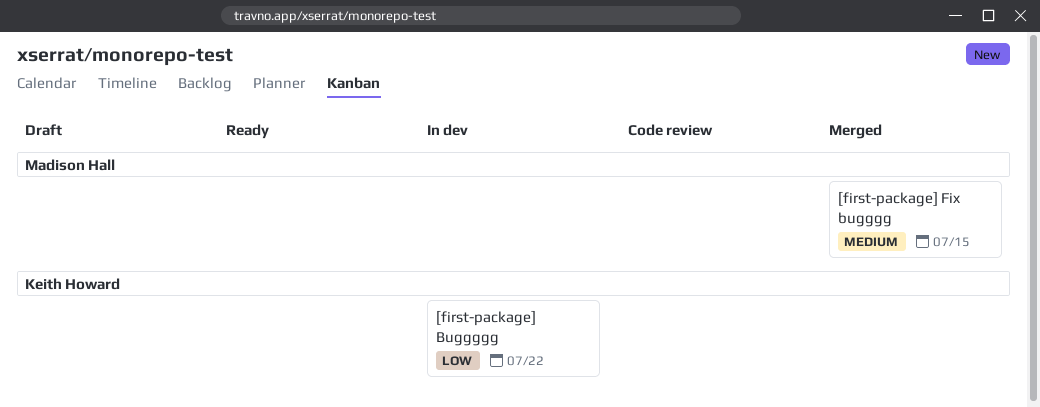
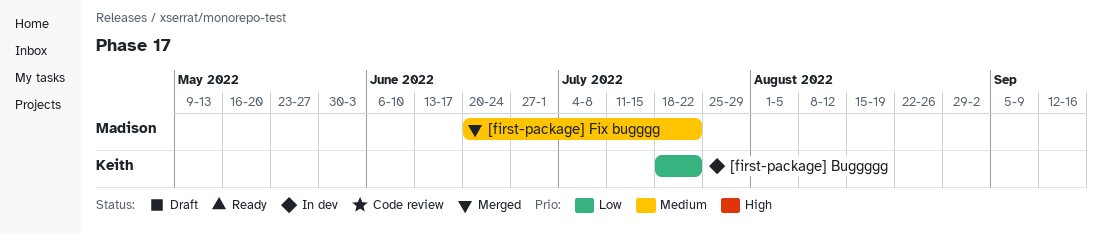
[first-package] Fix bugggg, due: Jul 15 -> Jul 22

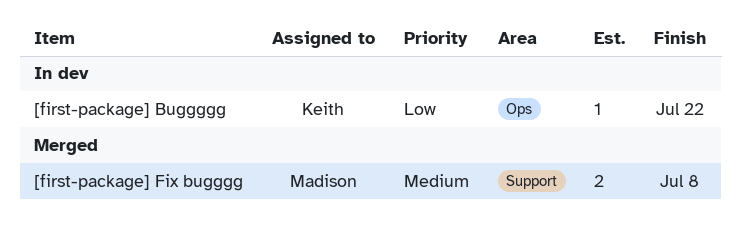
[first-package] Fix bugggg, due: Jul 22 -> Jul 8

